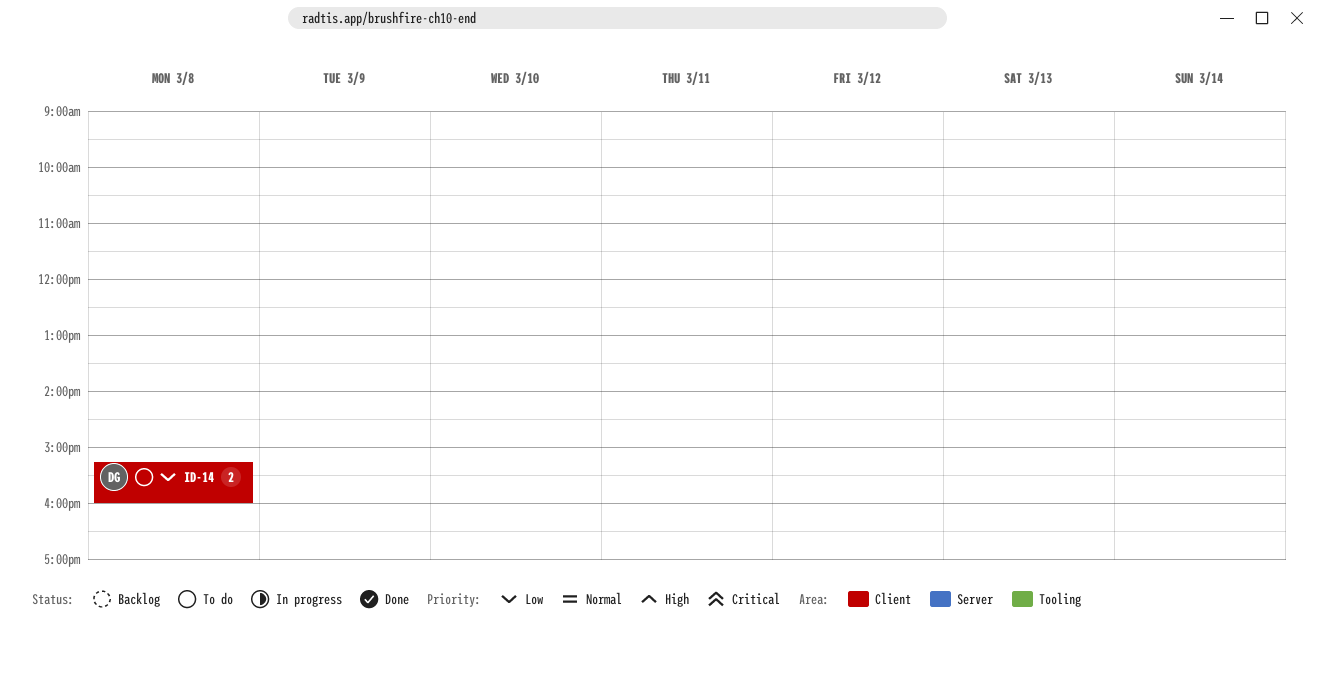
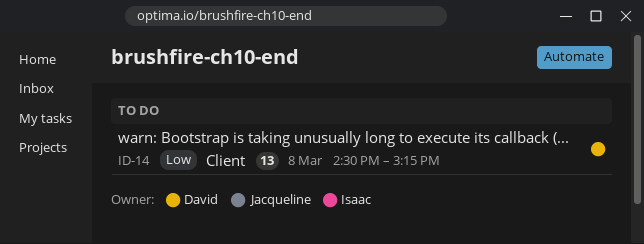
ID-14, estimate: 2 -> 13
ID-14, begins: 15:15 -> 14:30
ID-14, ends: 16:00 -> 15:15

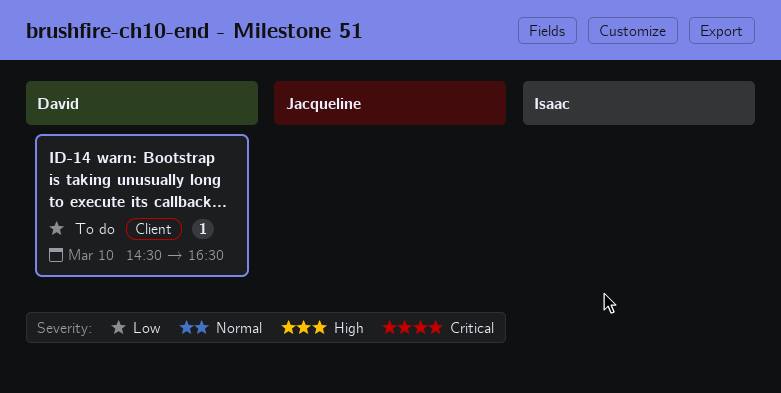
ID-14, estimate: 13 -> 1
ID-14, day: Mar 8 -> Mar 10
ID-14, ends: 15:15 -> 16:30

